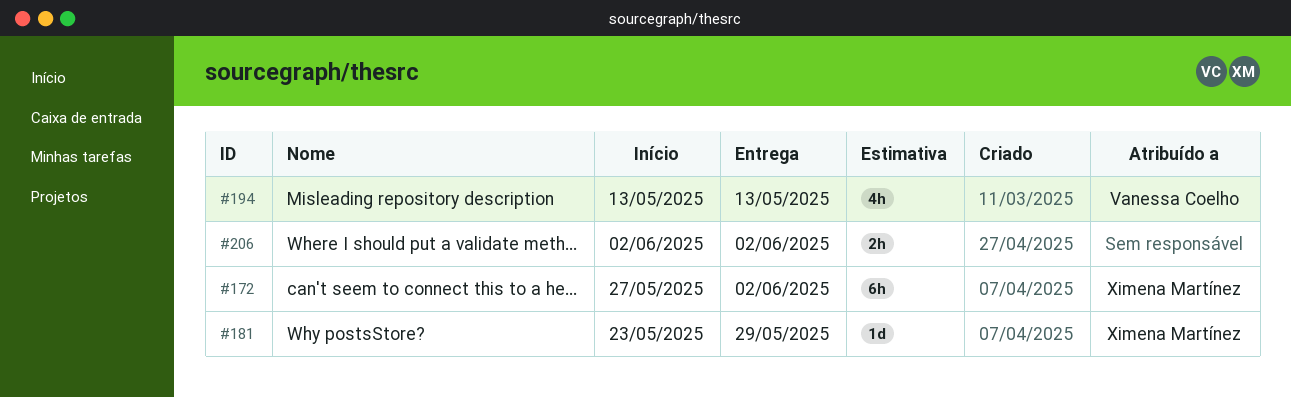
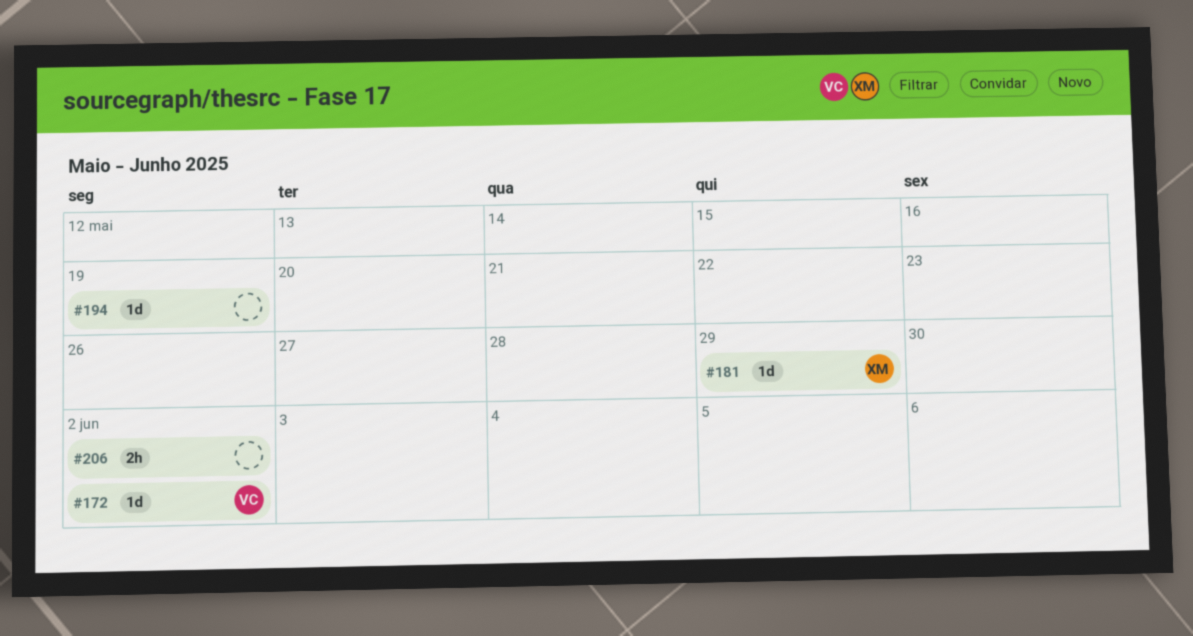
#172, owner: Ximena Martínez -> Vanessa Coelho
#172, estimate: 6h -> 1d
#194, owner: Vanessa Coelho -> none
#194, estimate: 4h -> 1d
#194, due: May 13 -> May 19

